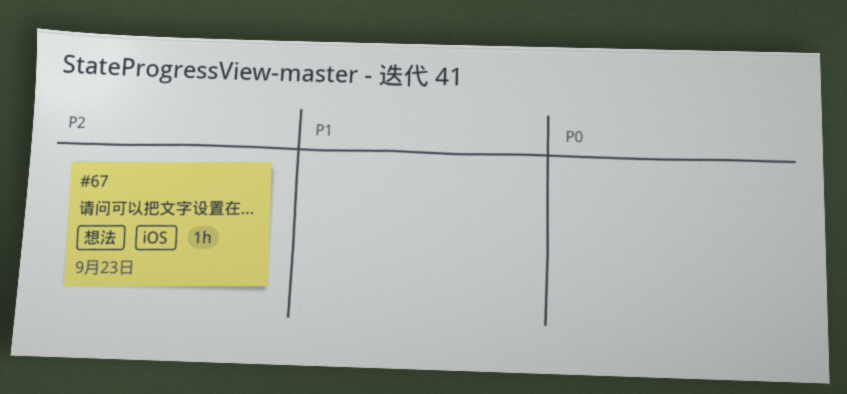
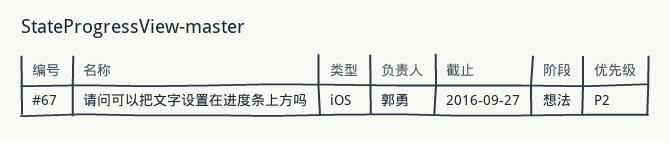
#67, due: Sep 23 -> Sep 27

